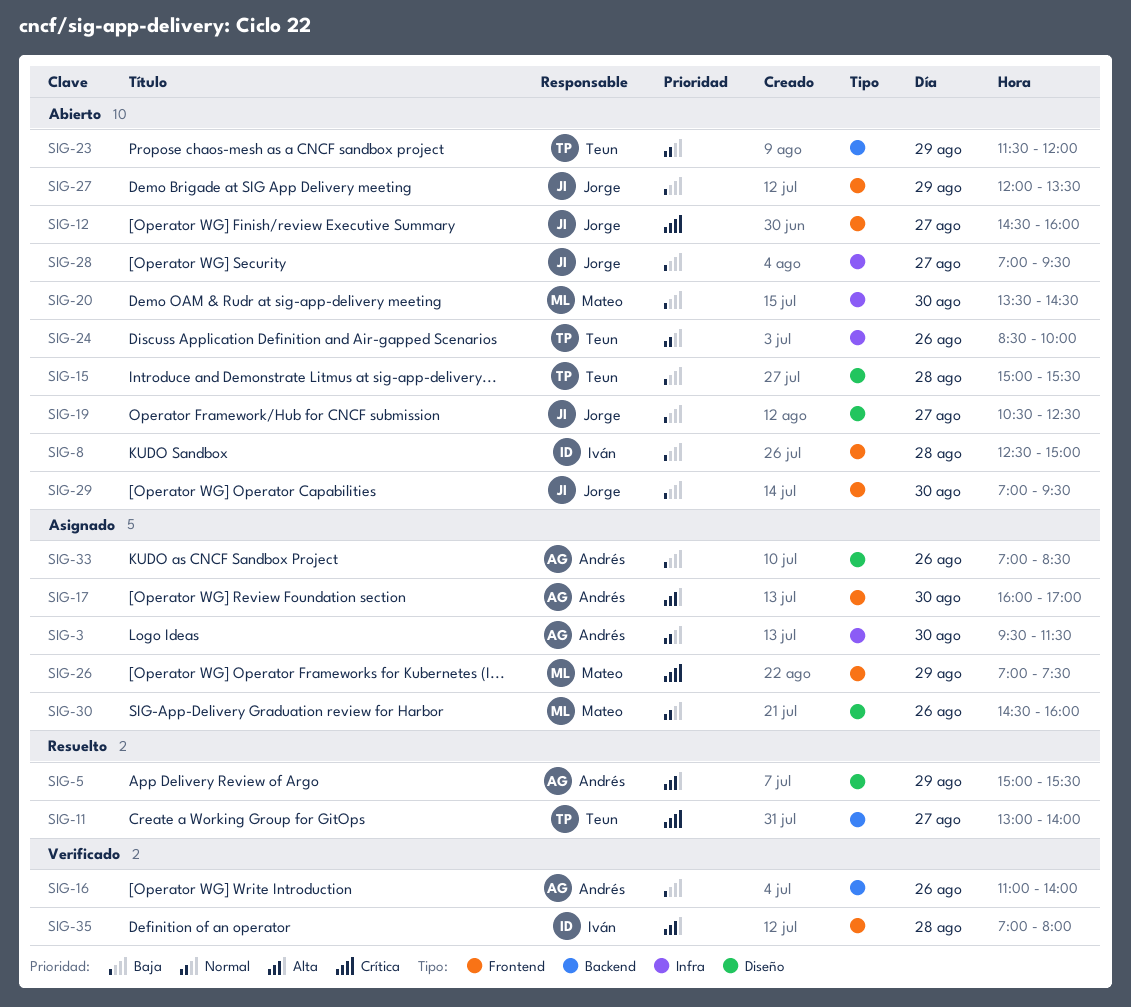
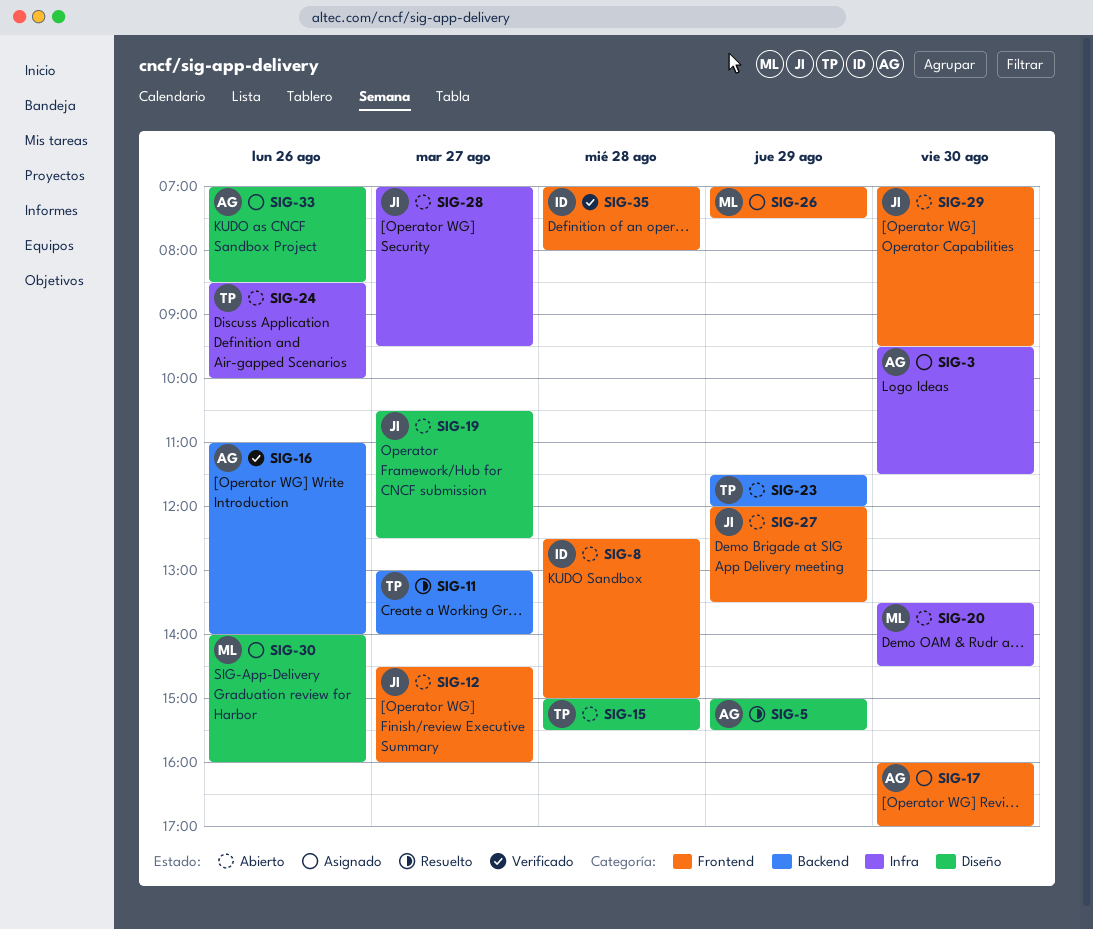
SIG-30, begins: 14:30 -> 14:00

